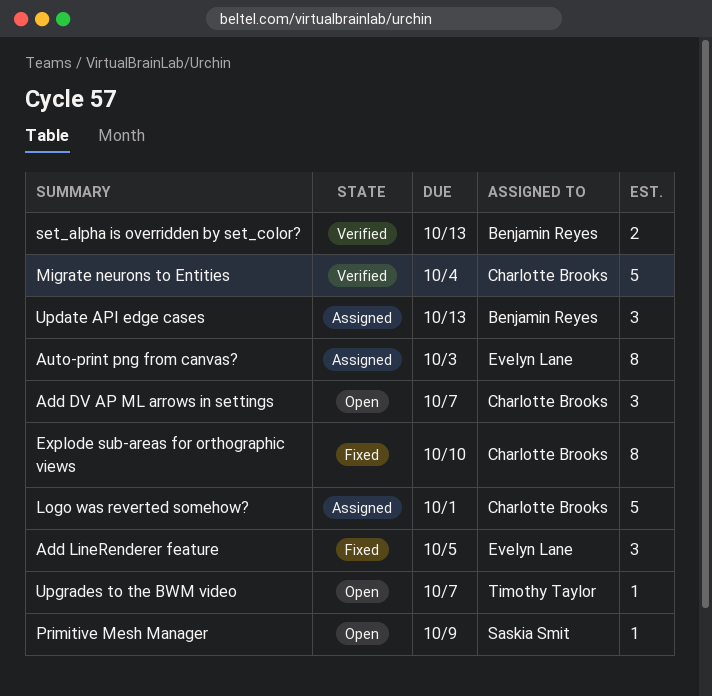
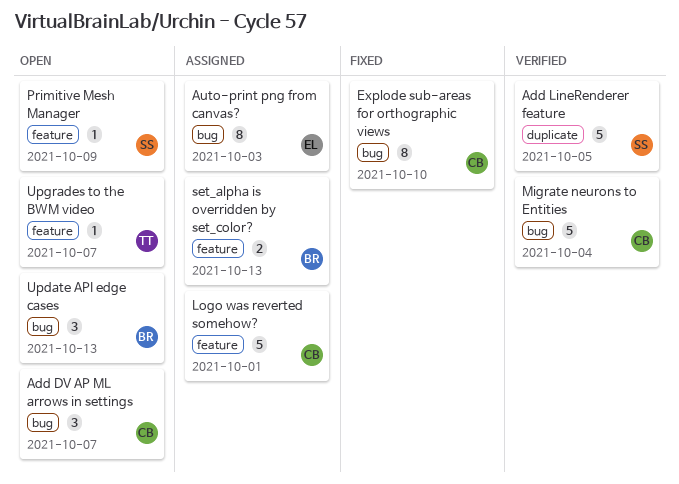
Add LineRenderer feature, status: Fixed -> Verified
Add LineRenderer feature, owner: Evelyn Lane -> Saskia Smit
Add LineRenderer feature, estimate: 3 -> 5
set_alpha is overridden by set_color?, status: Verified -> Assigned
Update API edge cases, status: Assigned -> Open

